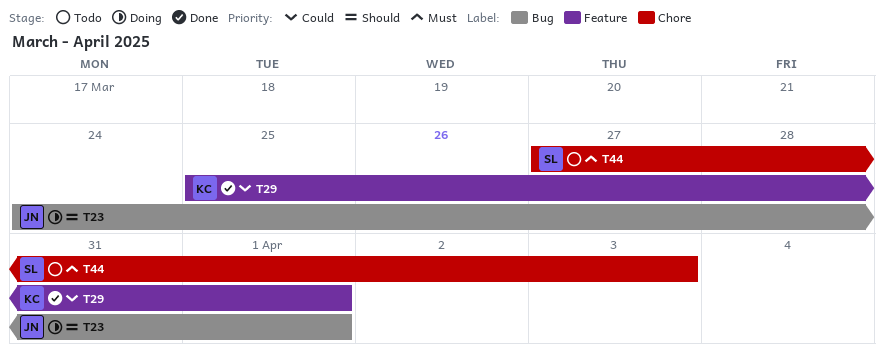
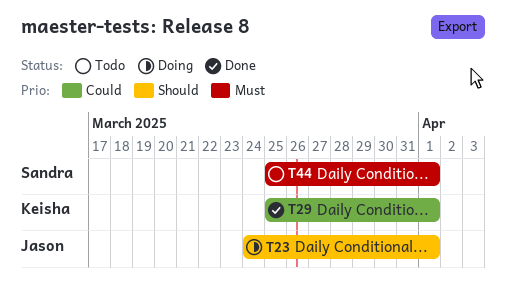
T44, start: Mar 27 -> Mar 25
T44, due: Apr 3 -> Apr 1

